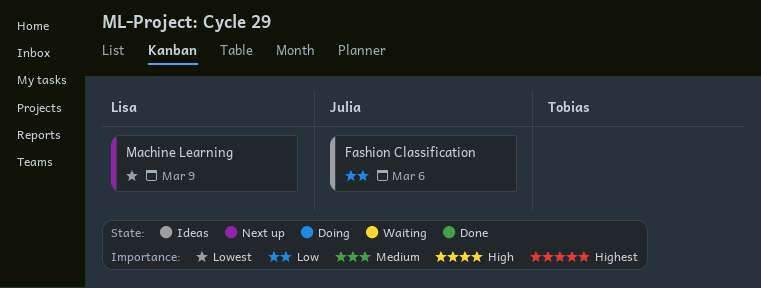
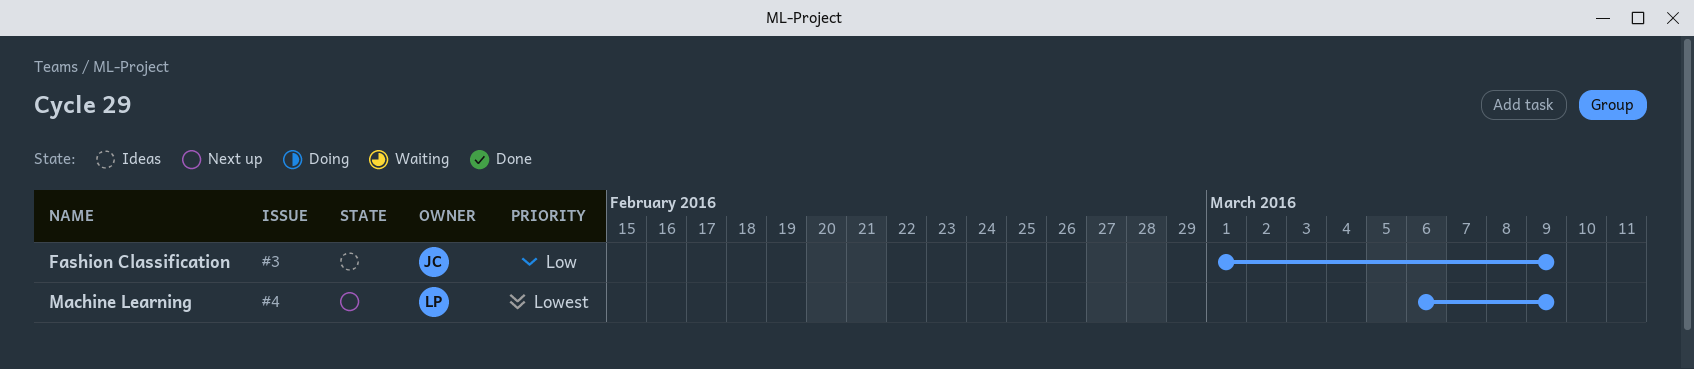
Fashion Classification, due: Mar 6 -> Mar 9

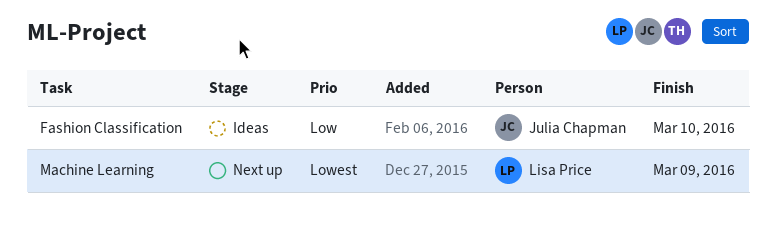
Fashion Classification, due: Mar 9 -> Mar 10

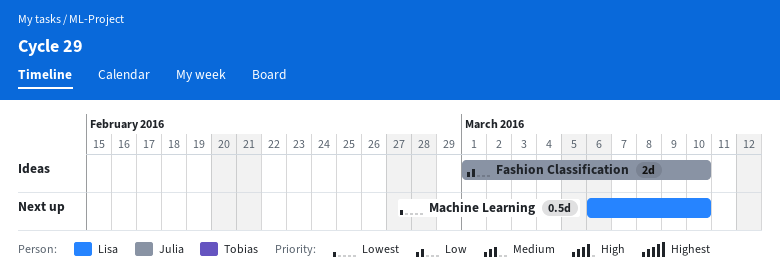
Machine Learning, due: Mar 9 -> Mar 10

